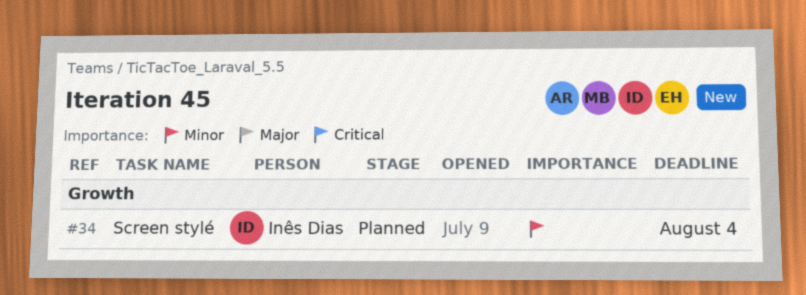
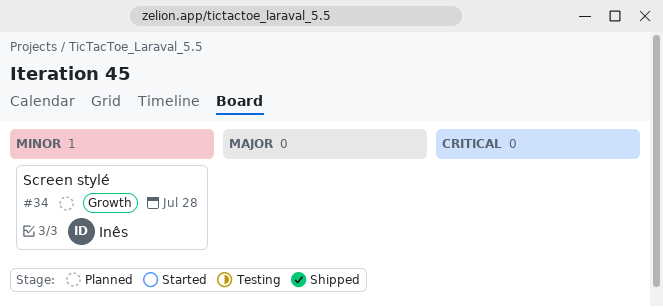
#34, due: Aug 4 -> Jul 28

